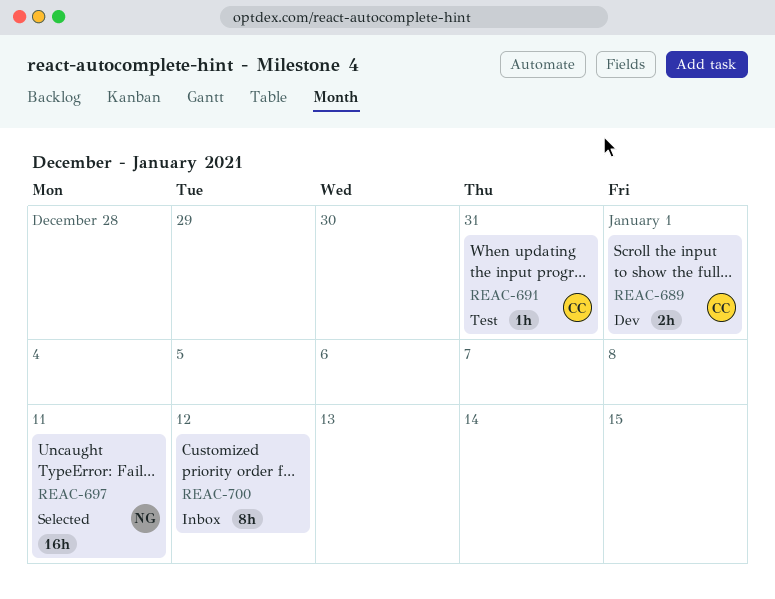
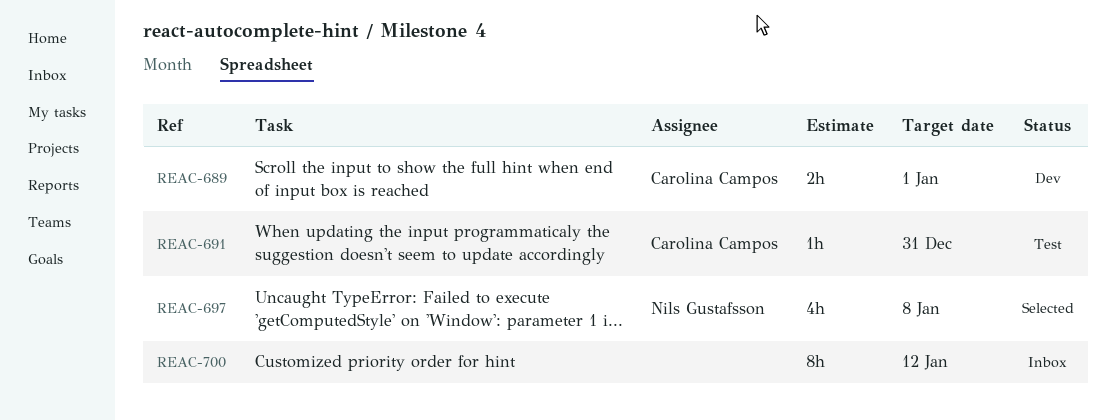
REAC-697, estimate: 16h -> 4h
REAC-697, due: Jan 11 -> Jan 8

